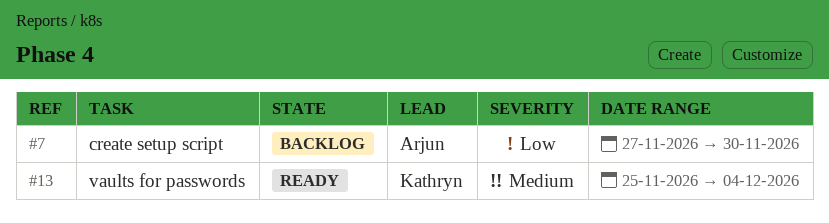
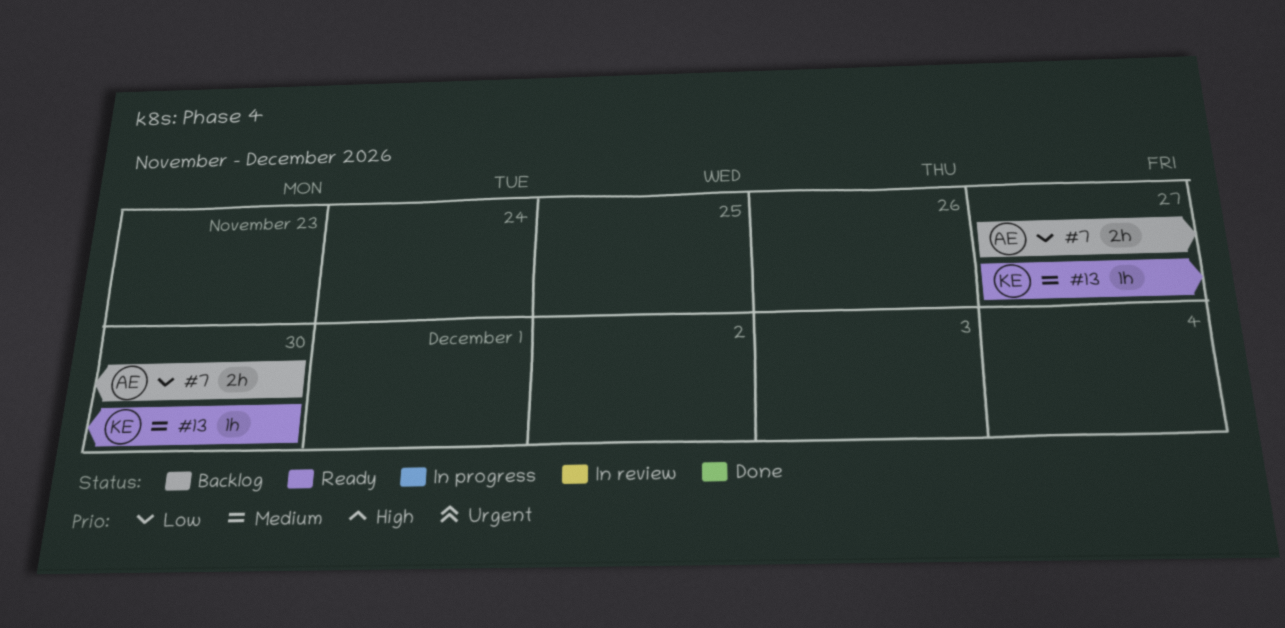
#13, start: Nov 25 -> Nov 27
#13, due: Dec 4 -> Nov 30

